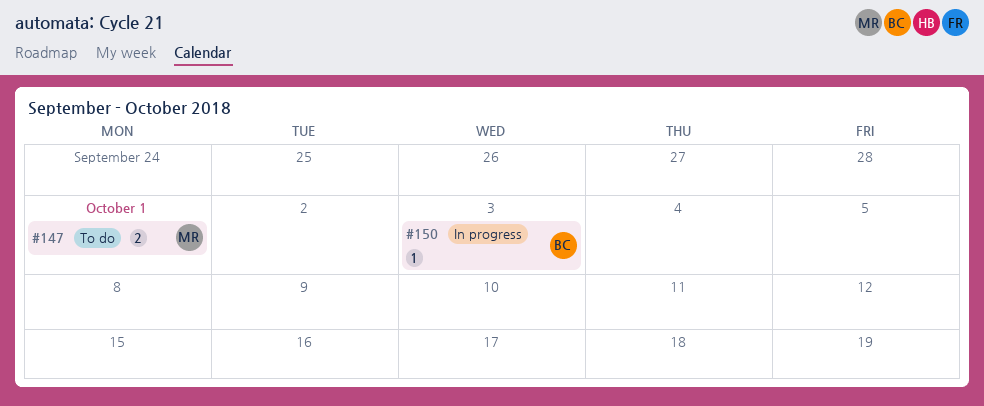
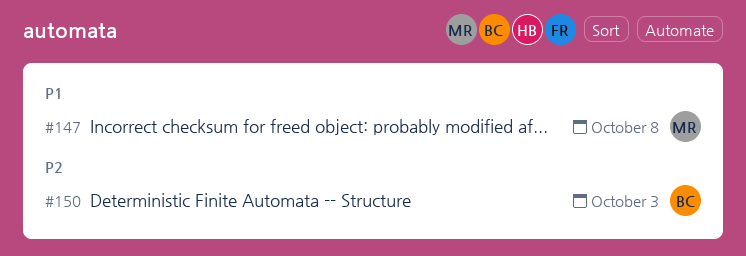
#147, due: Oct 1 -> Oct 8

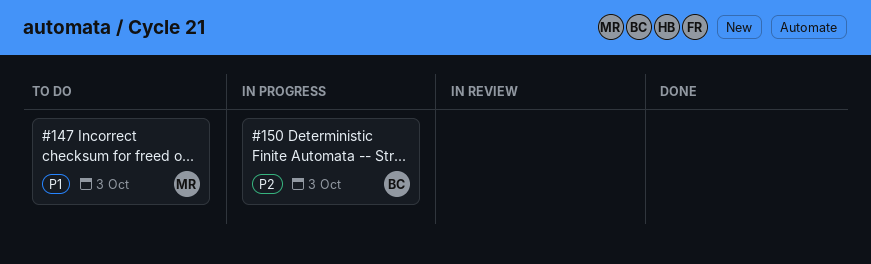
#147, due: Oct 8 -> Oct 3

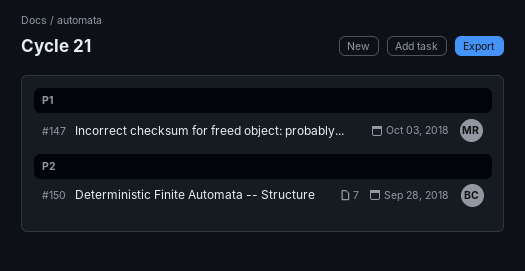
#150, due: Oct 3 -> Sep 28

